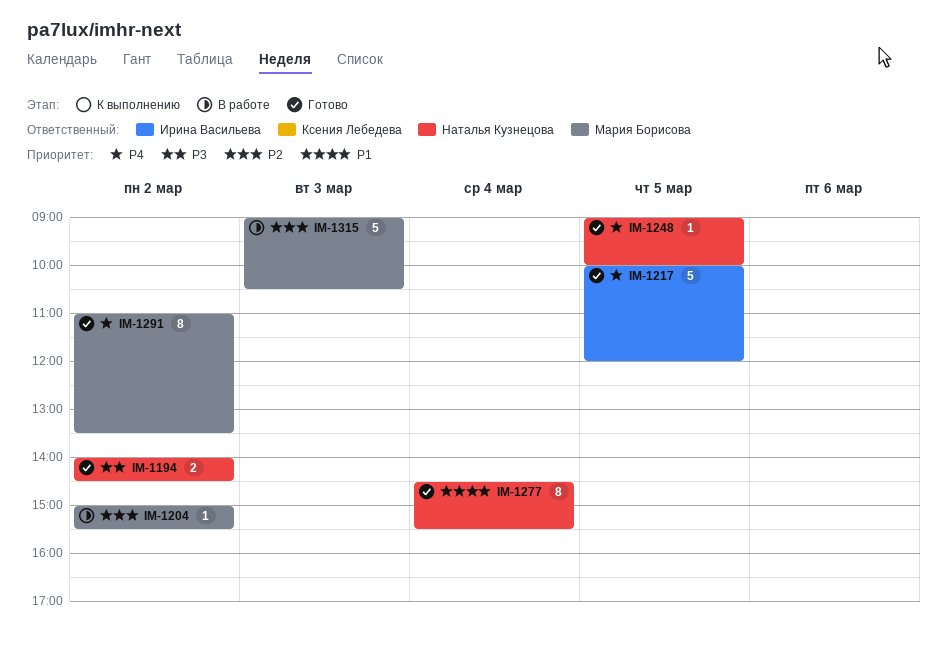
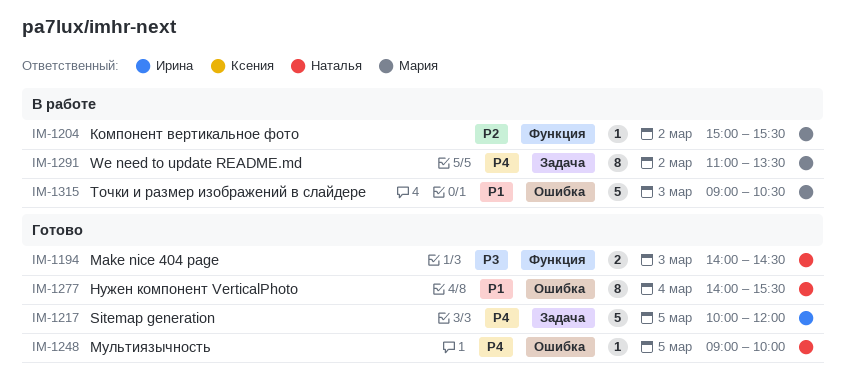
IM-1194, day: Mar 2 -> Mar 3
IM-1277, begins: 14:30 -> 14:00
IM-1291, status: Готово -> В работе
IM-1315, priority: P2 -> P1

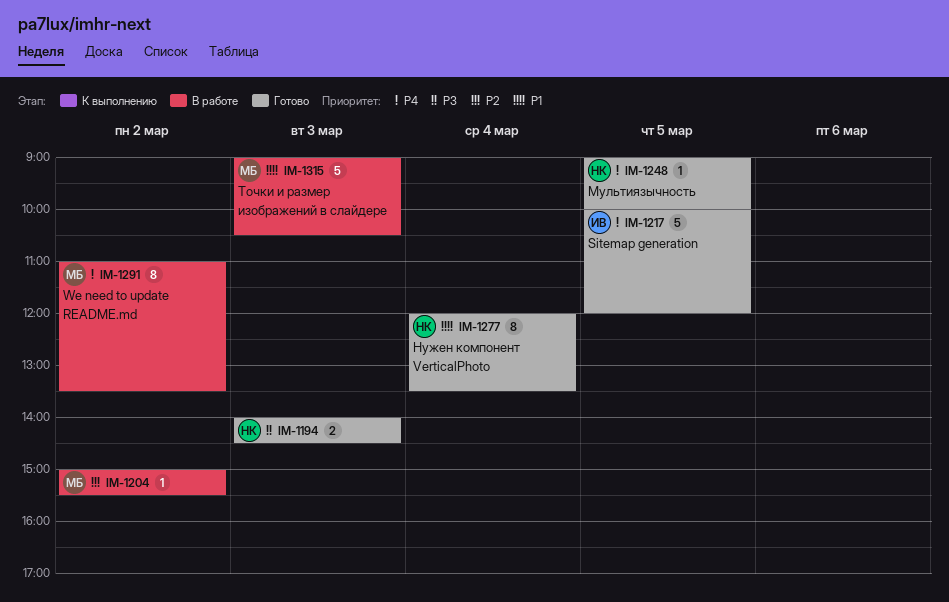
IM-1277, begins: 14:00 -> 12:00
IM-1277, ends: 15:30 -> 13:30

